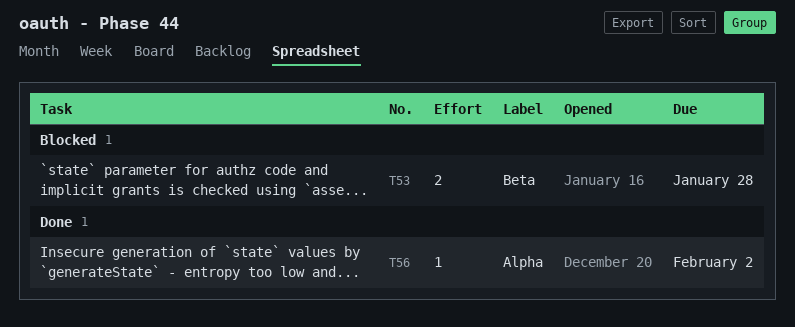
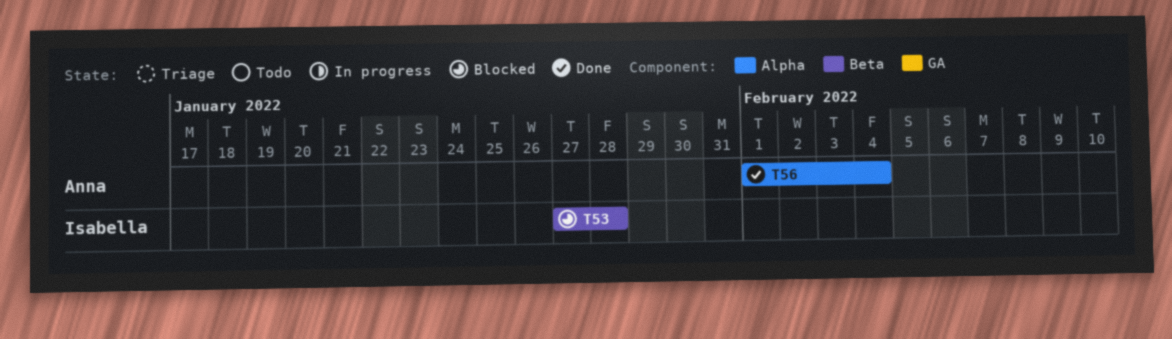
T56, due: Feb 2 -> Feb 4

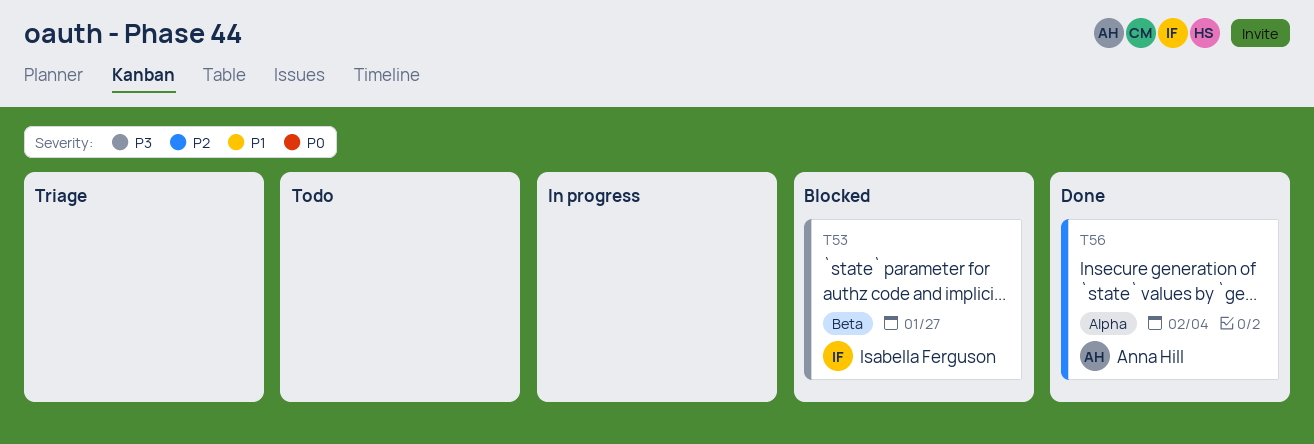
T53, due: Jan 28 -> Jan 27

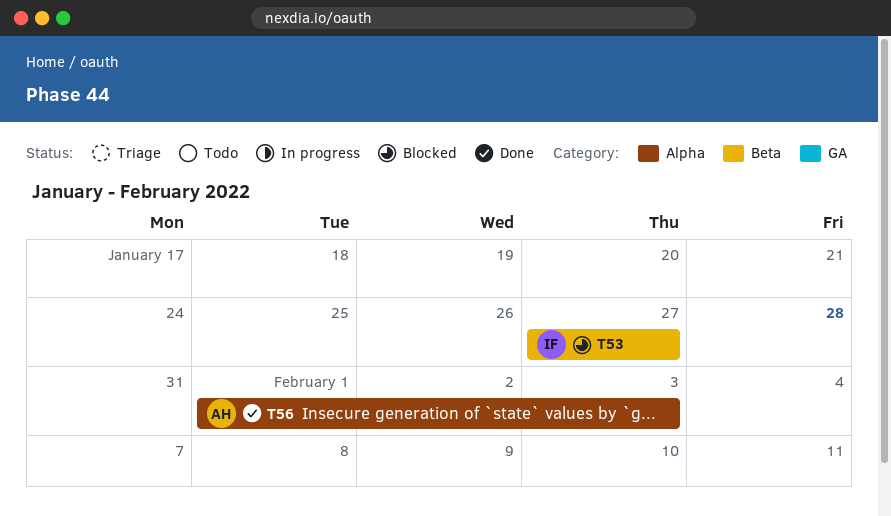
T56, due: Feb 4 -> Feb 3

